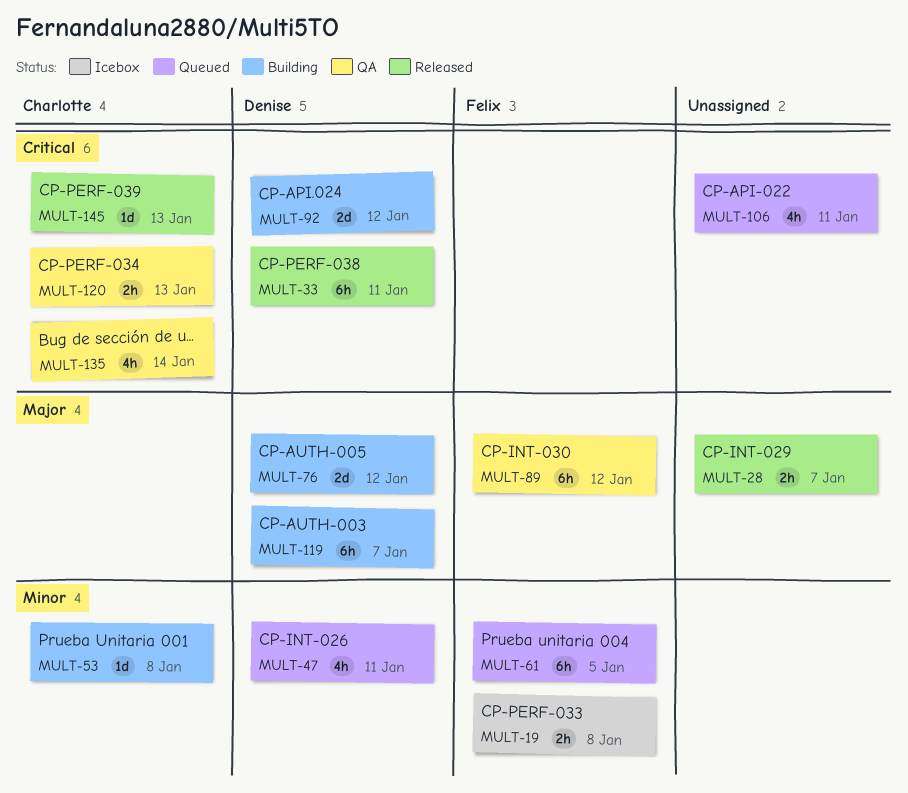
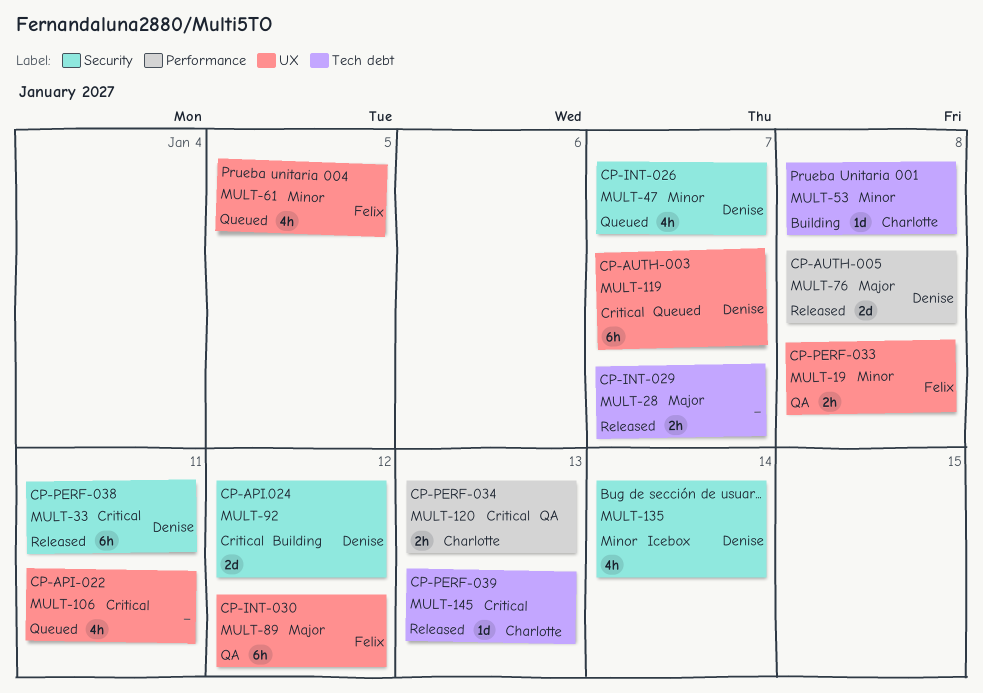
MULT-19, status: Icebox -> QA
MULT-47, due: Jan 11 -> Jan 7
MULT-61, estimate: 6h -> 4h
MULT-76, status: Building -> Released
MULT-76, due: Jan 12 -> Jan 8
MULT-119, status: Building -> Queued
MULT-119, priority: Major -> Critical
MULT-135, status: QA -> Icebox
MULT-135, owner: Charlotte -> Denise
MULT-135, priority: Critical -> Minor

